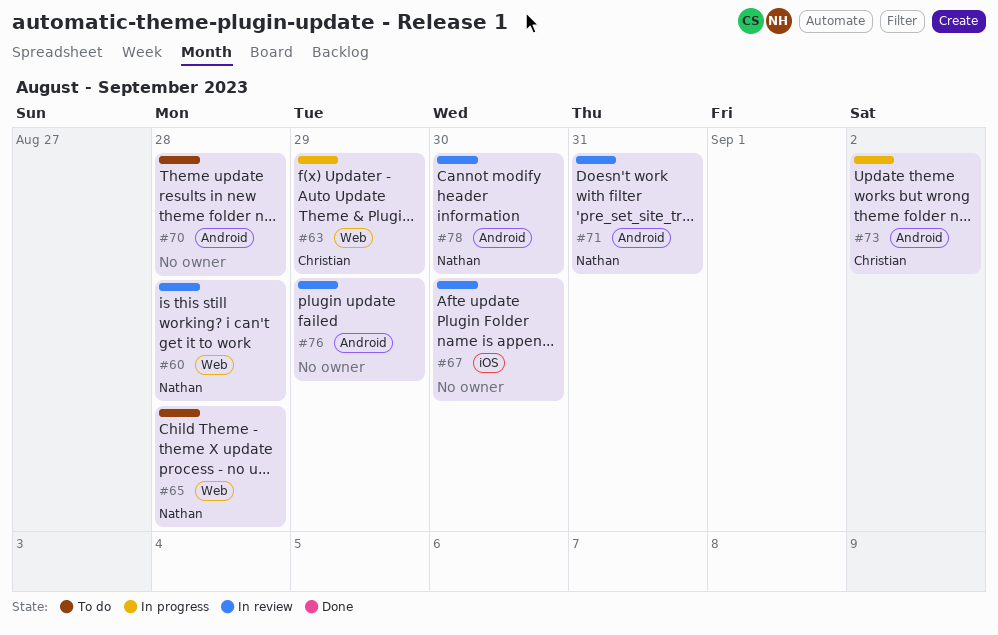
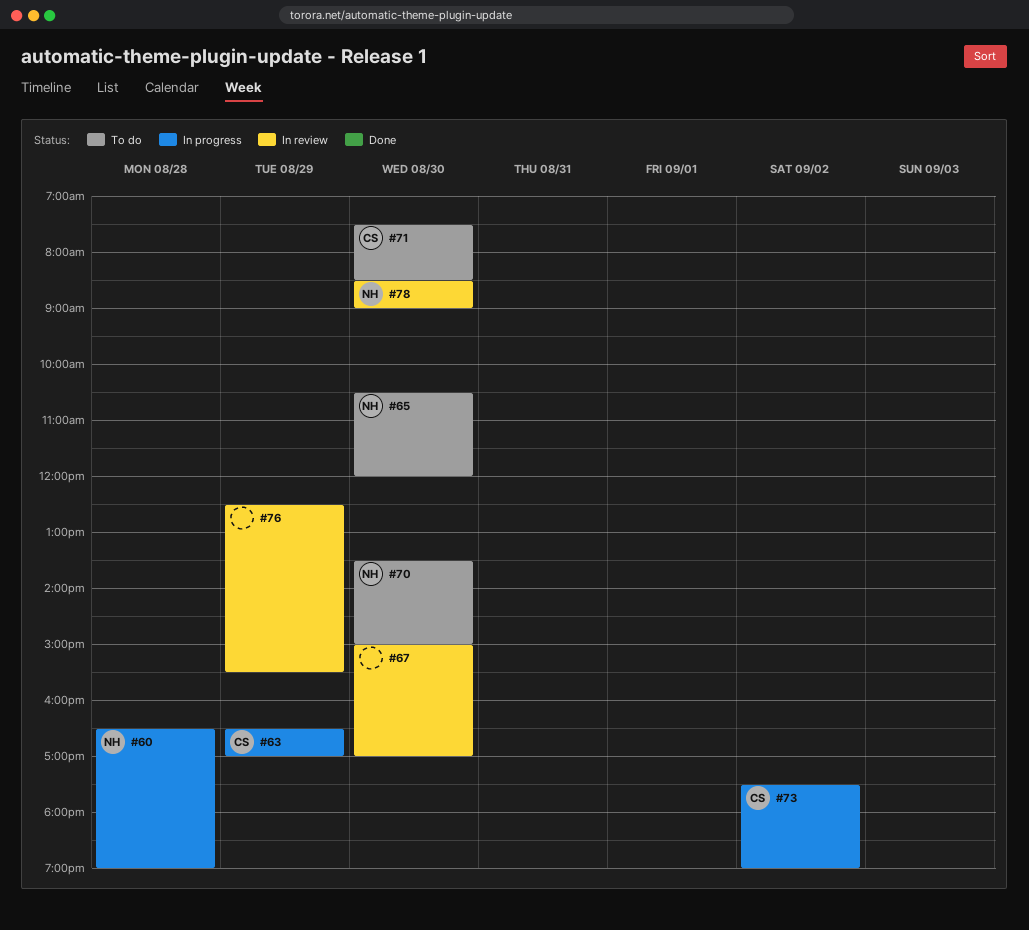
#60, status: In review -> In progress
#65, day: Aug 28 -> Aug 30
#70, owner: none -> Nathan
#70, day: Aug 28 -> Aug 30
#71, status: In review -> To do
#71, owner: Nathan -> Christian
#71, day: Aug 31 -> Aug 30

